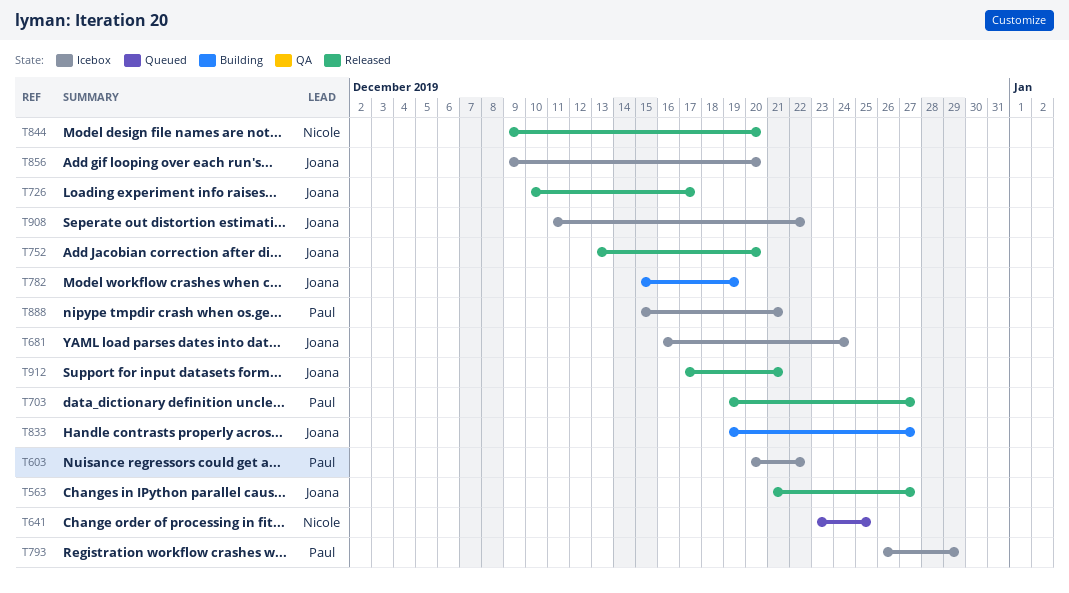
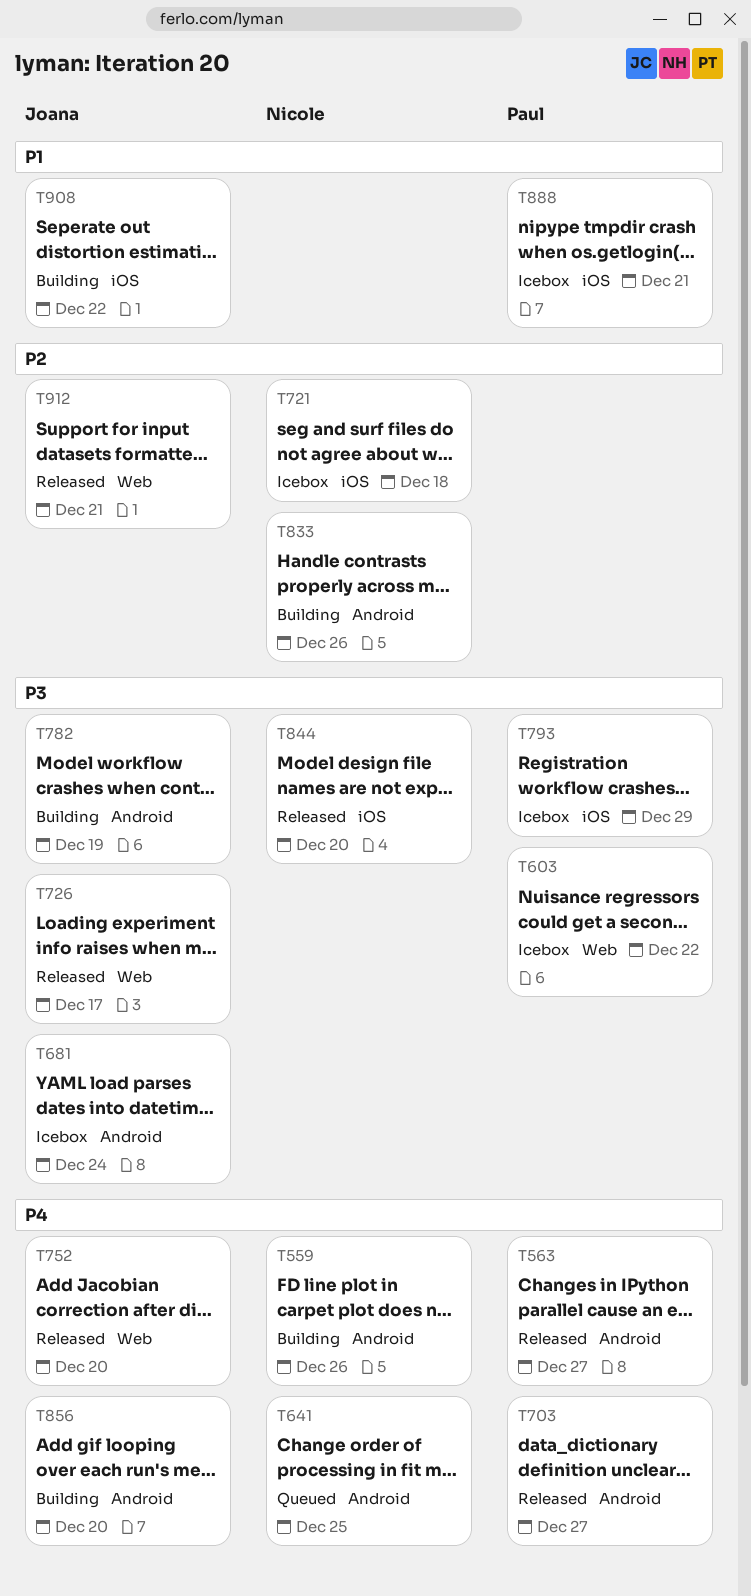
T559: none -> present
T563, owner: Joana -> Paul
T721: none -> present
T833, owner: Joana -> Nicole
T833, due: Dec 27 -> Dec 26
T856, status: Icebox -> Building
T908, status: Icebox -> Building

